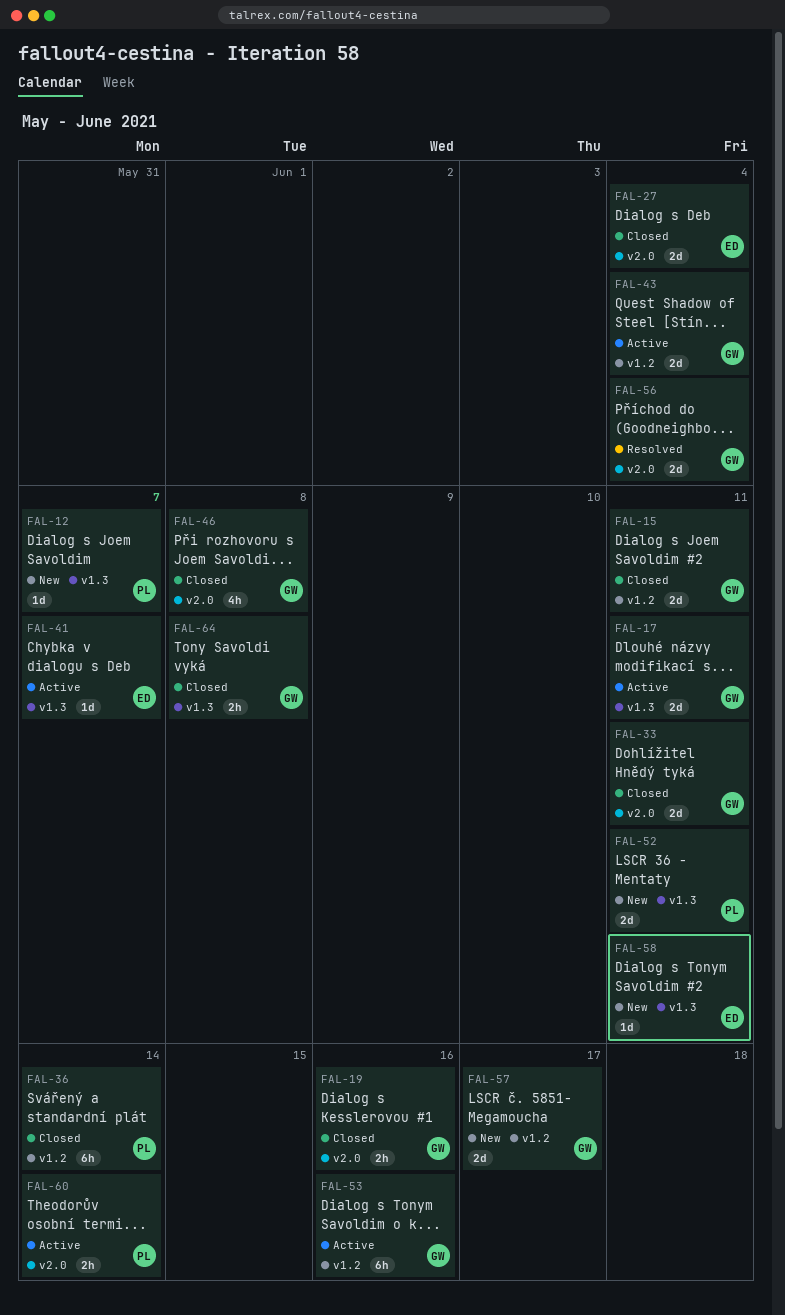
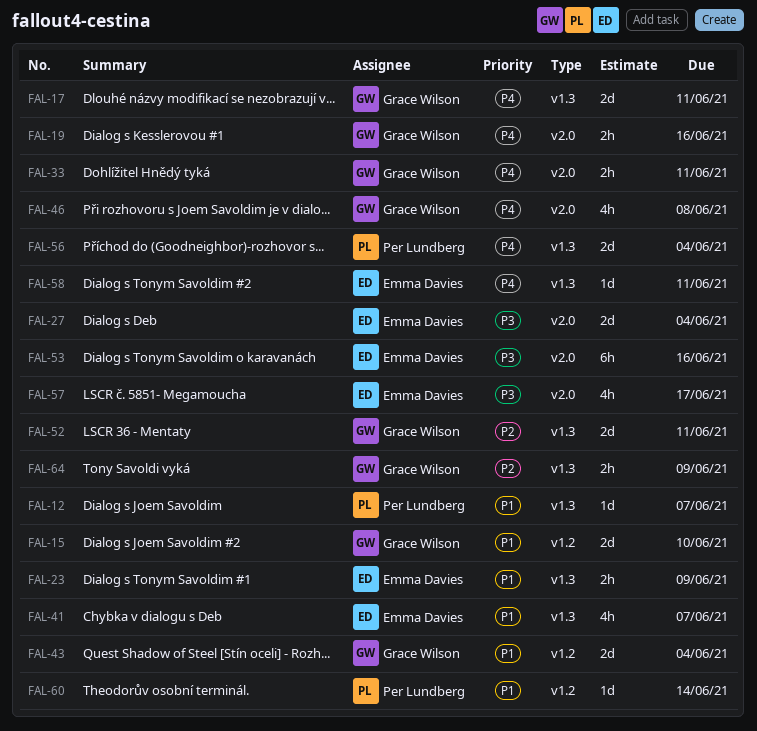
FAL-15, due: Jun 11 -> Jun 10
FAL-23: none -> present
FAL-33, estimate: 2d -> 2h
FAL-36: present -> none
FAL-41, estimate: 1d -> 4h
FAL-52, owner: Per Lundberg -> Grace Wilson
FAL-53, owner: Grace Wilson -> Emma Davies
FAL-53, label: v1.2 -> v2.0
FAL-56, owner: Grace Wilson -> Per Lundberg
FAL-56, label: v2.0 -> v1.3
FAL-57, owner: Grace Wilson -> Emma Davies
FAL-57, label: v1.2 -> v2.0
FAL-57, estimate: 2d -> 4h
FAL-60, label: v2.0 -> v1.2
FAL-60, estimate: 2h -> 1d
FAL-64, due: Jun 8 -> Jun 9

